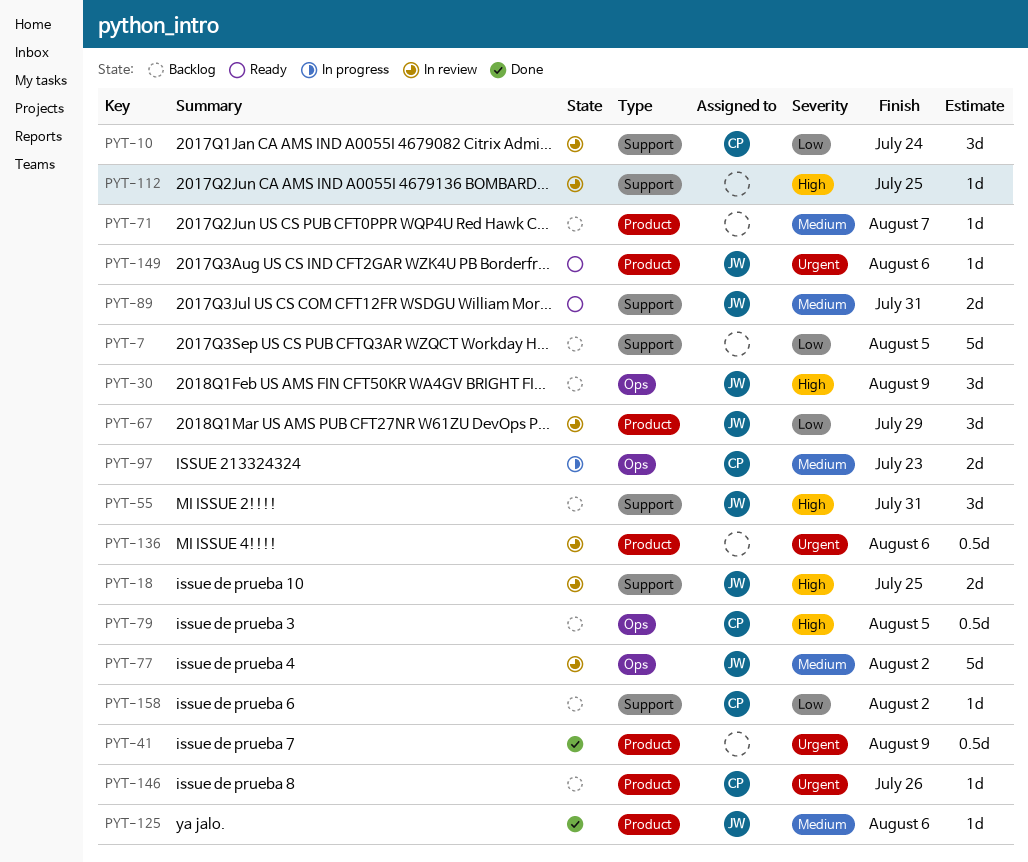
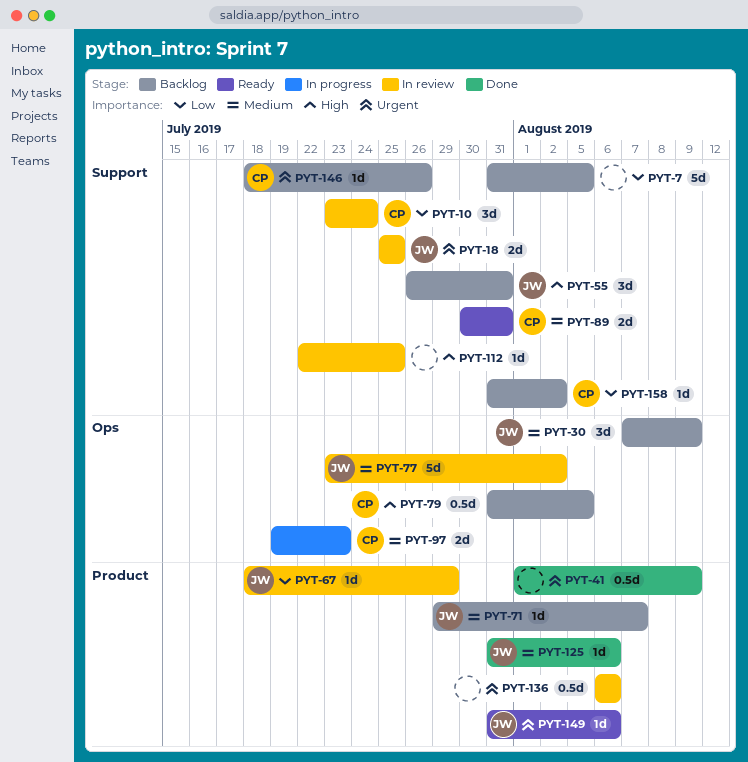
PYT-18, priority: High -> Urgent
PYT-30, priority: High -> Medium
PYT-67, estimate: 3d -> 1d
PYT-71, owner: none -> JW
PYT-89, owner: JW -> CP
PYT-146, label: Product -> Support

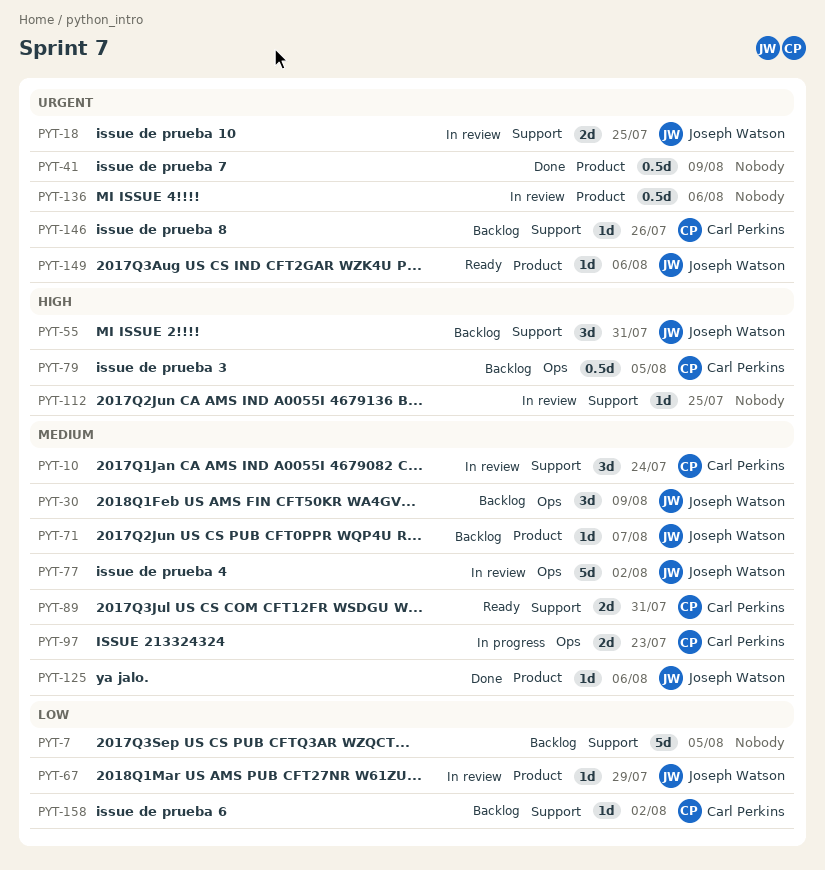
PYT-10, priority: Low -> Medium

